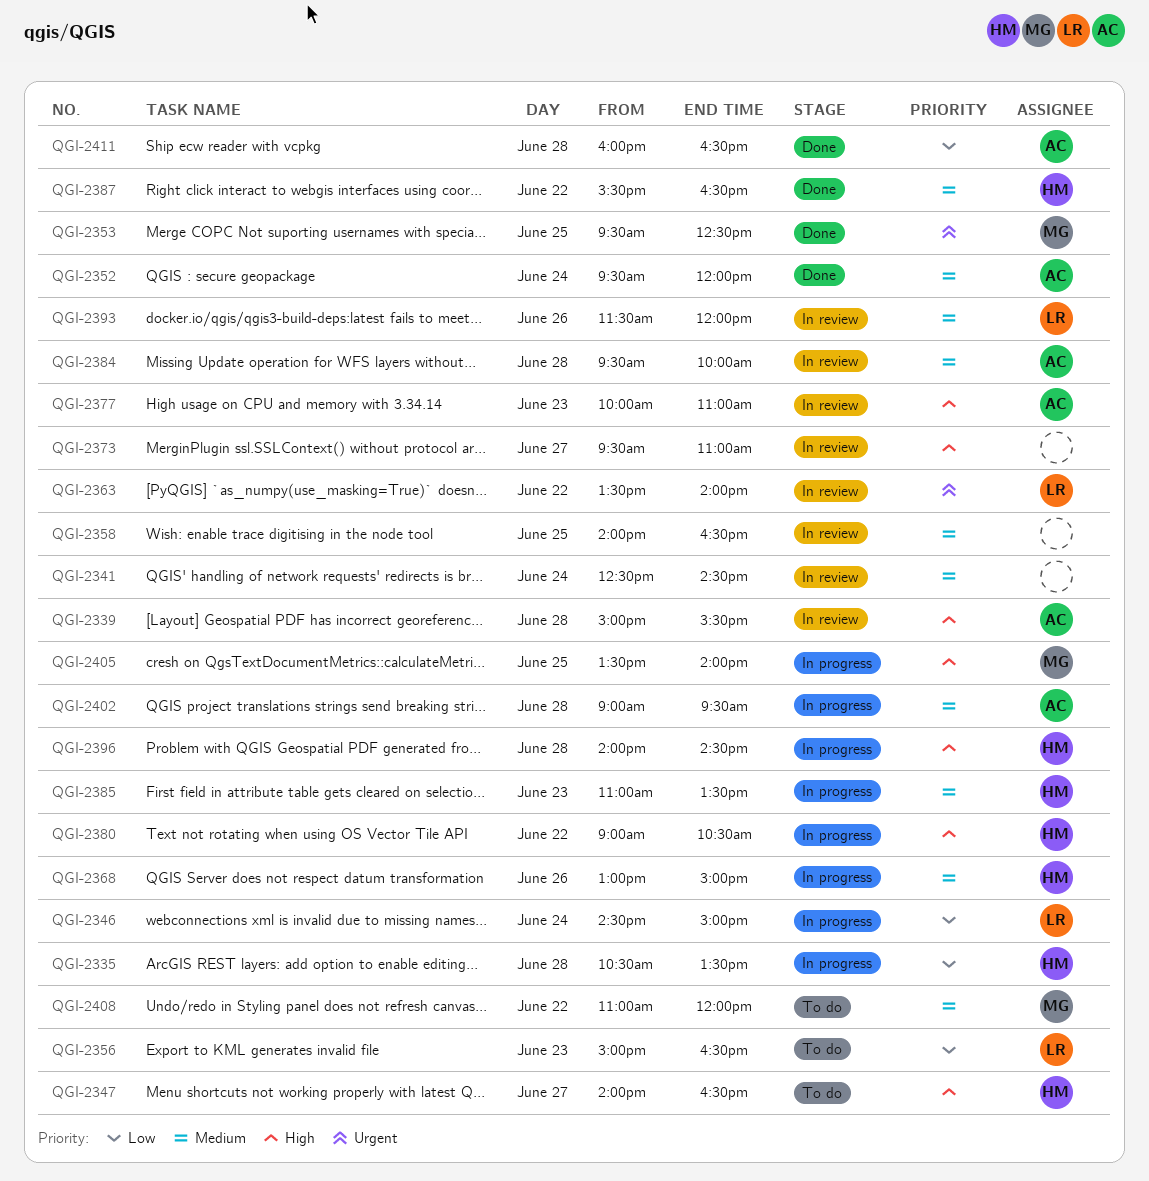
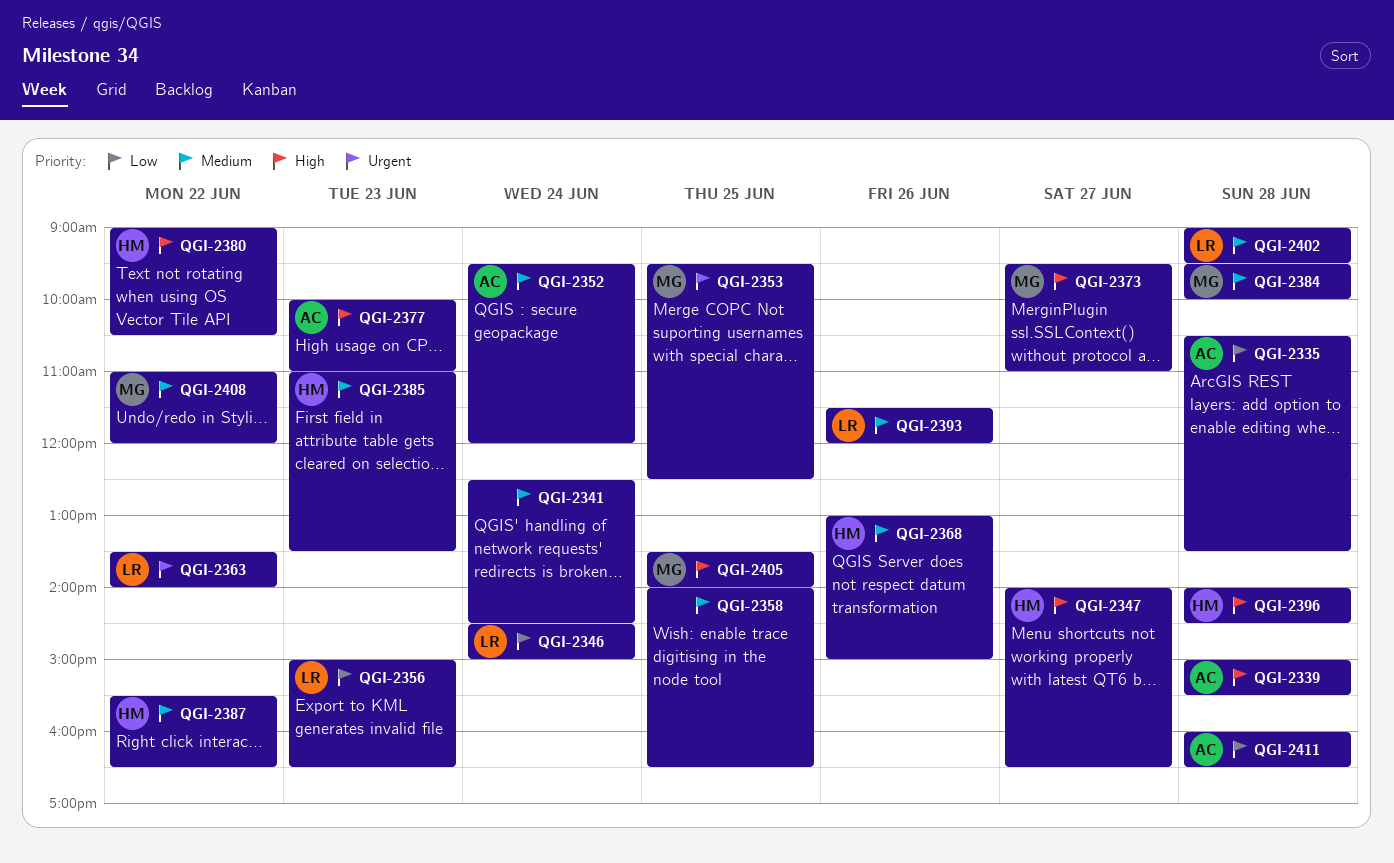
QGI-2335, owner: HM -> AC
QGI-2373, owner: none -> MG
QGI-2384, owner: AC -> MG
QGI-2402, owner: AC -> LR

